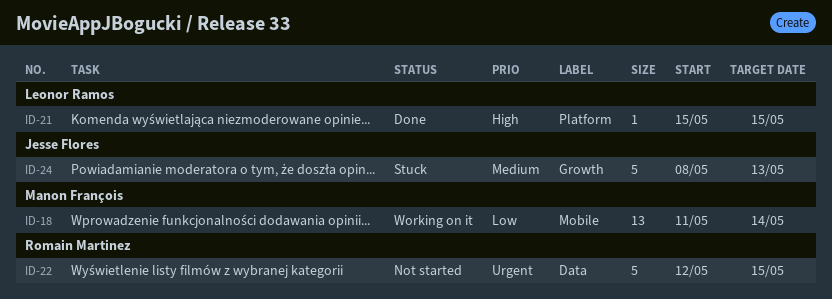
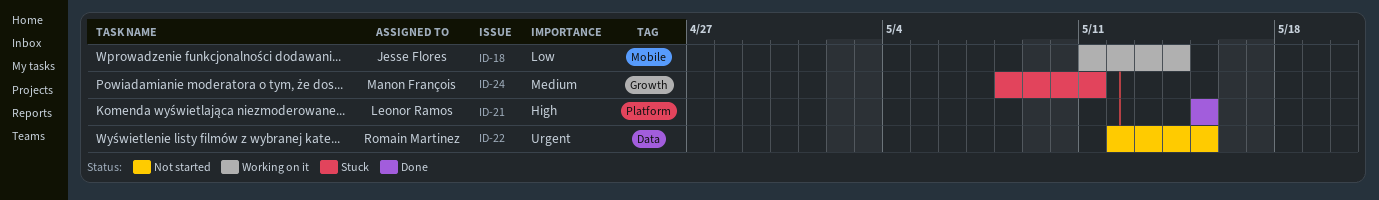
ID-18, owner: Manon François -> Jesse Flores
ID-24, owner: Jesse Flores -> Manon François
ID-24, due: May 13 -> May 11

